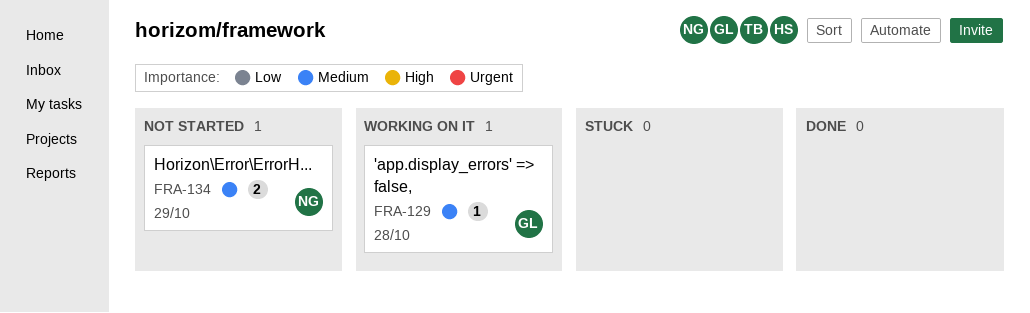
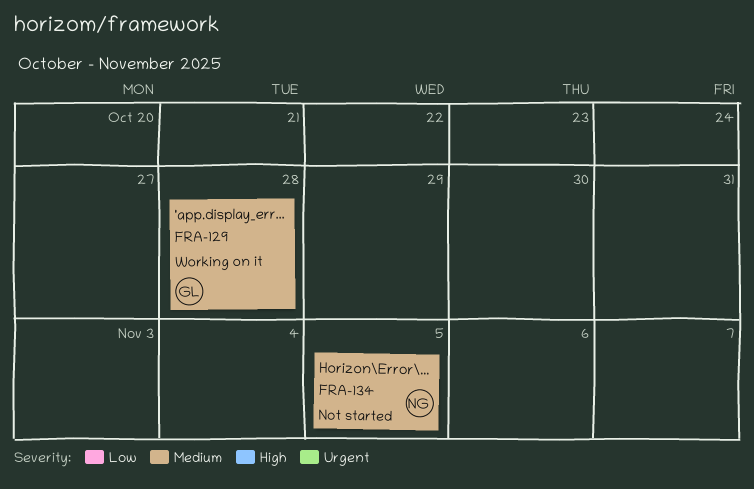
FRA-134, due: Oct 29 -> Nov 5

